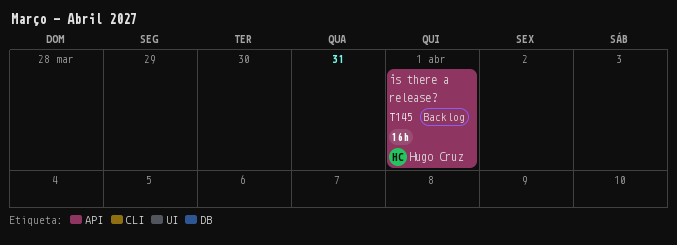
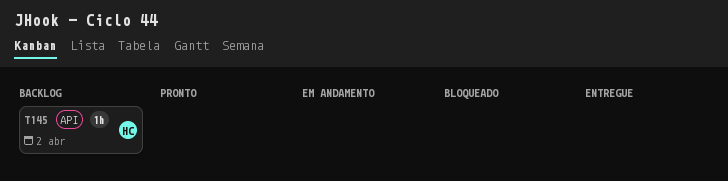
T145, estimate: 16h -> 1h
T145, due: Apr 1 -> Apr 2

